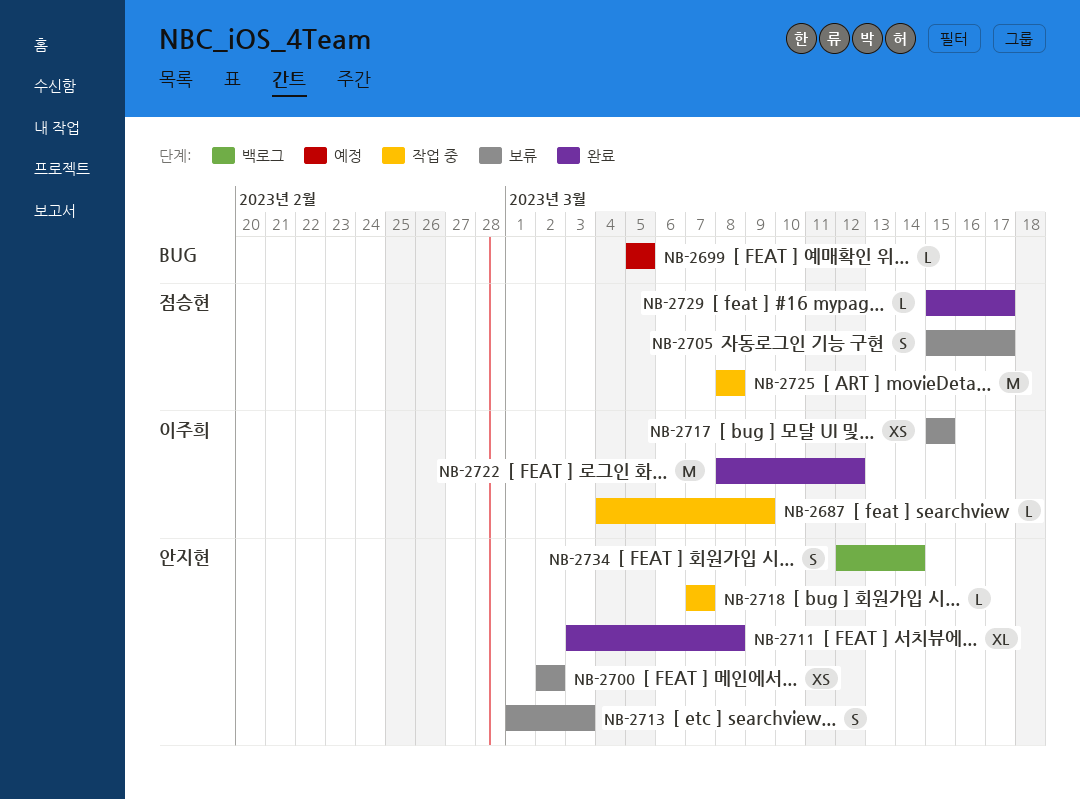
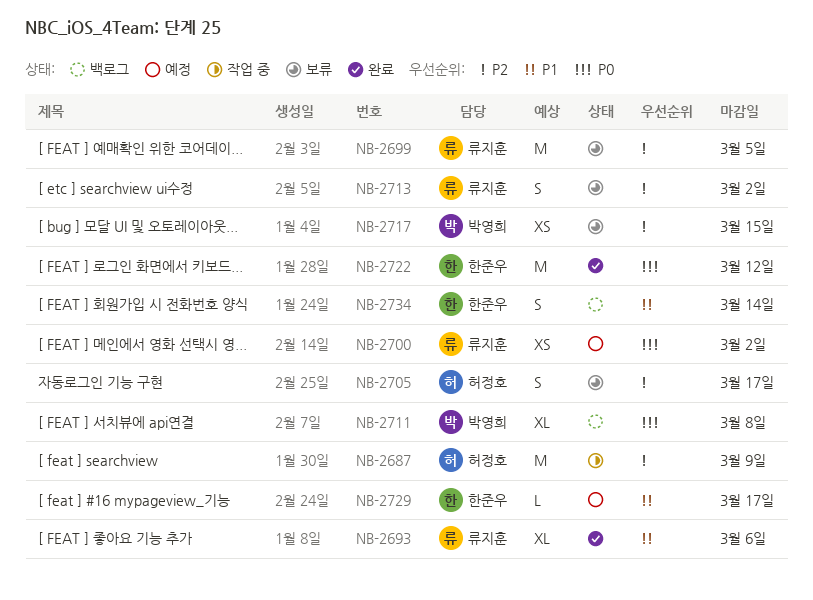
NB-2687, estimate: L -> M
NB-2693: none -> present
NB-2699, status: 예정 -> 보류
NB-2699, estimate: L -> M
NB-2700, status: 보류 -> 예정
NB-2711, status: 완료 -> 백로그
NB-2713, due: Mar 3 -> Mar 2
NB-2718: present -> none
NB-2725: present -> none
NB-2729, status: 완료 -> 예정

